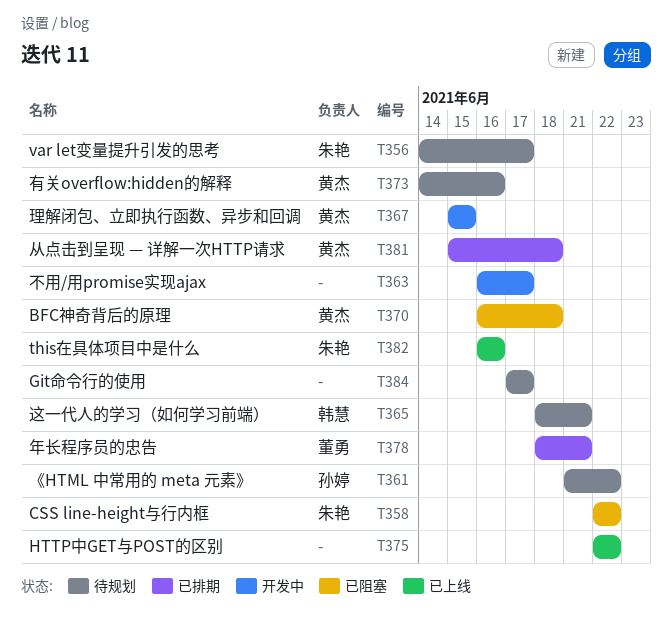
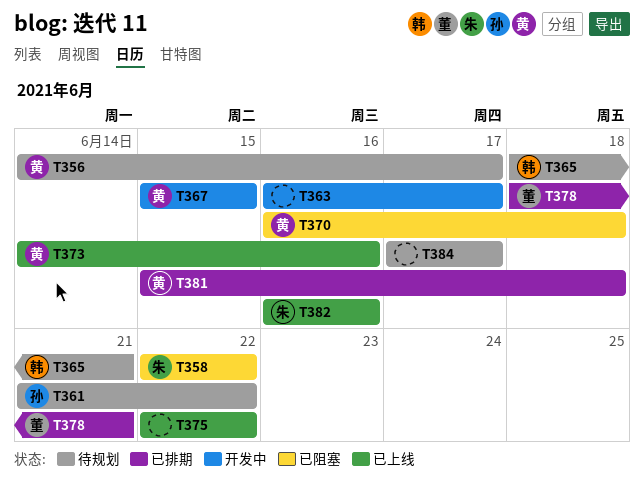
T356, owner: 朱艳 -> 黄杰
T373, status: 待规划 -> 已上线

